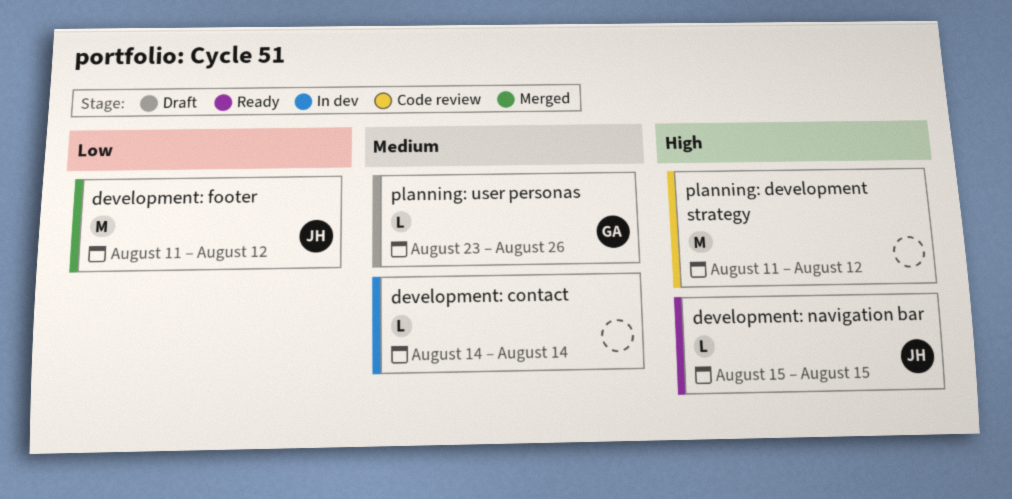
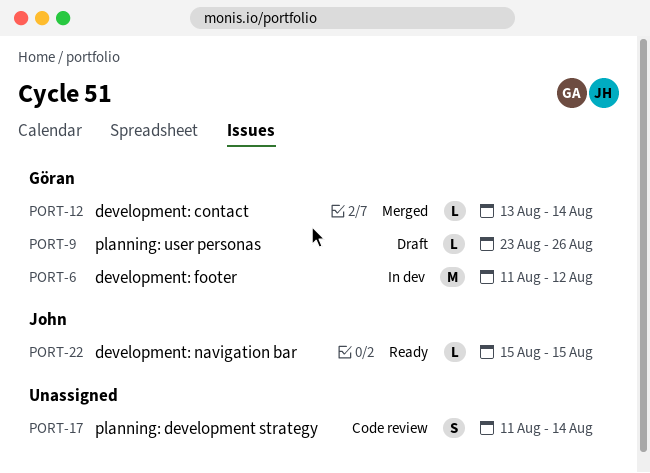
development: contact, status: In dev -> Merged
development: contact, owner: none -> Göran
development: contact, start: Aug 14 -> Aug 13
development: footer, status: Merged -> In dev
development: footer, owner: John -> Göran
planning: development strategy, estimate: M -> S
planning: development strategy, due: Aug 12 -> Aug 14

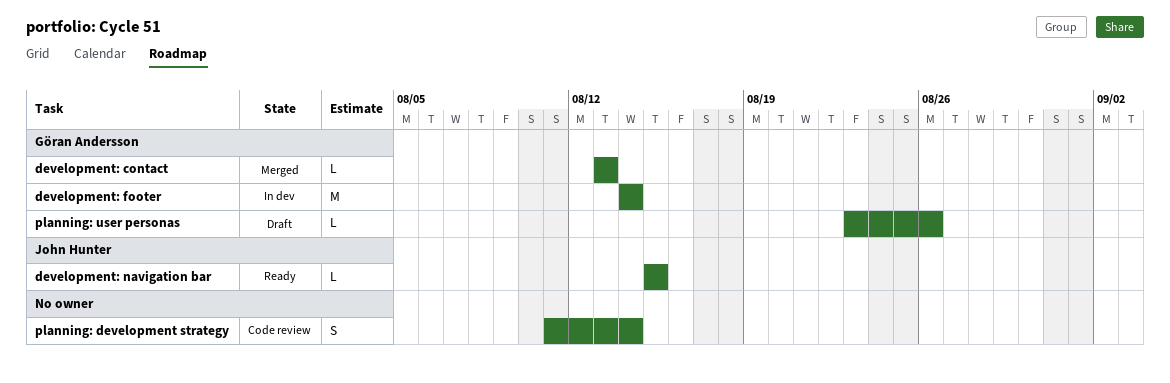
development: contact, due: Aug 14 -> Aug 13
development: footer, start: Aug 11 -> Aug 14
development: footer, due: Aug 12 -> Aug 14

